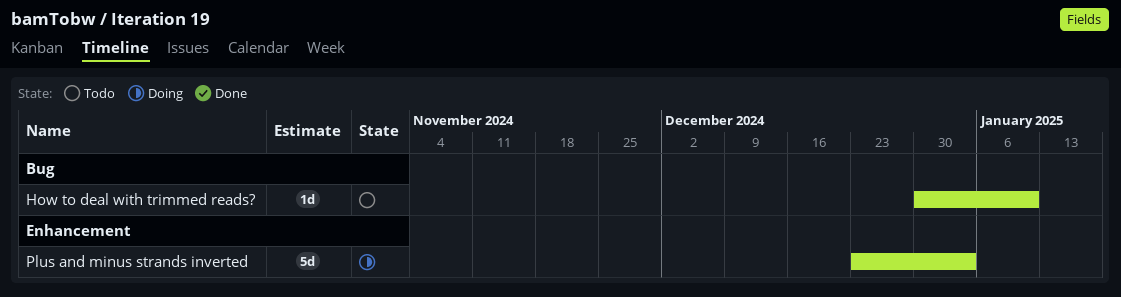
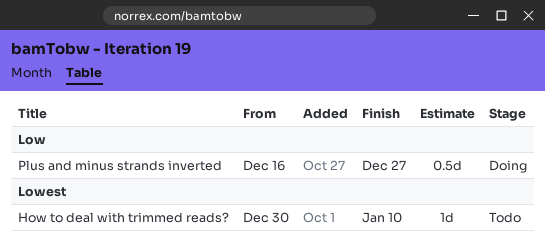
Plus and minus strands inverted, estimate: 5d -> 0.5d
Plus and minus strands inverted, start: Dec 23 -> Dec 16
Plus and minus strands inverted, due: Jan 3 -> Dec 27

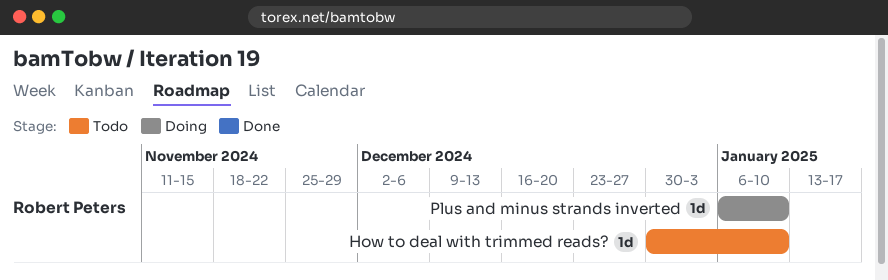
Plus and minus strands inverted, estimate: 0.5d -> 1d
Plus and minus strands inverted, start: Dec 16 -> Jan 6
Plus and minus strands inverted, due: Dec 27 -> Jan 10

